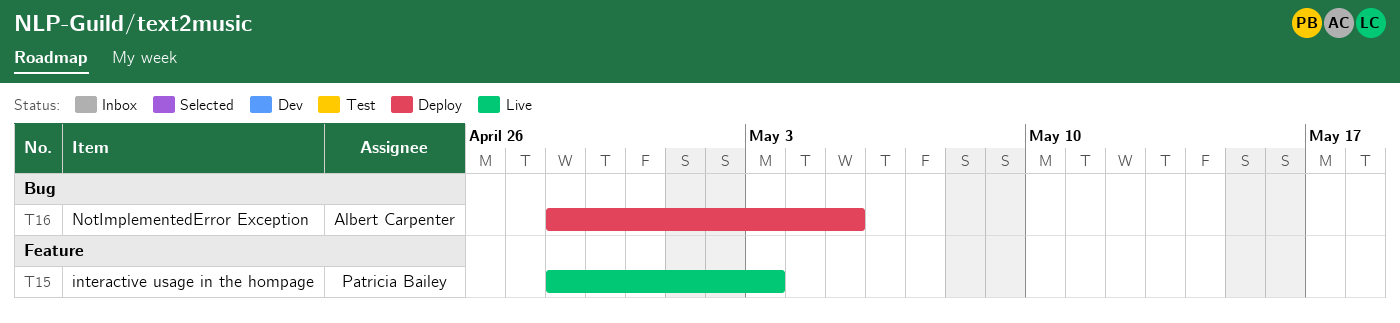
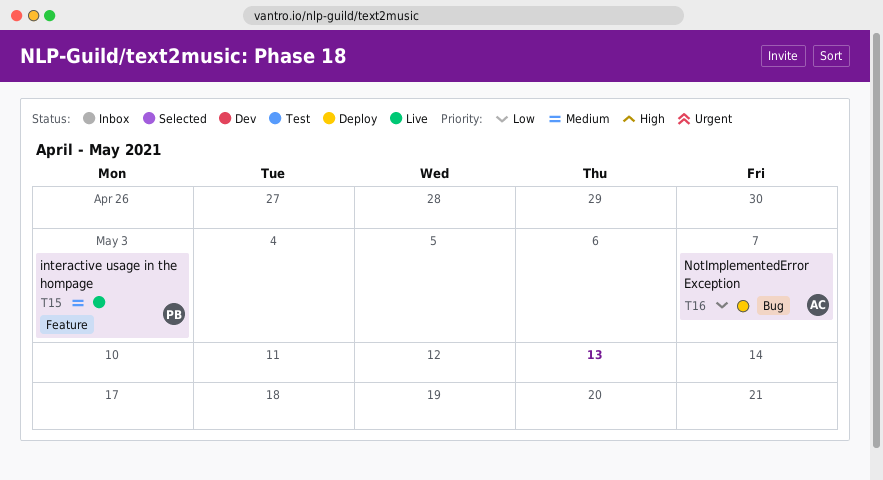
T16, due: May 5 -> May 7

